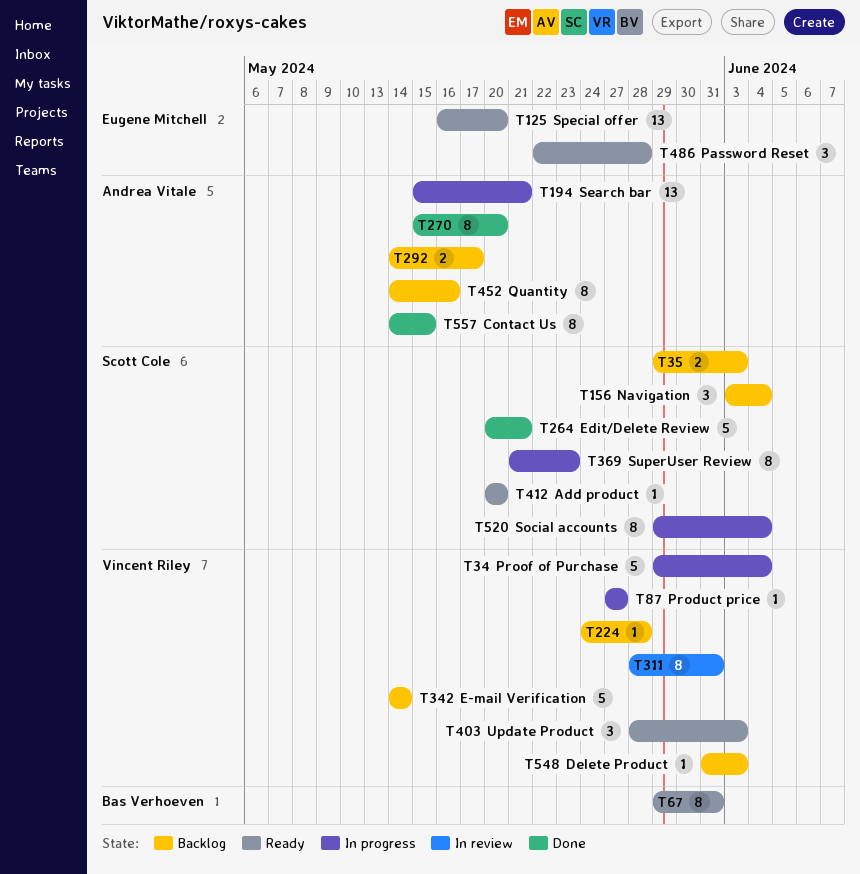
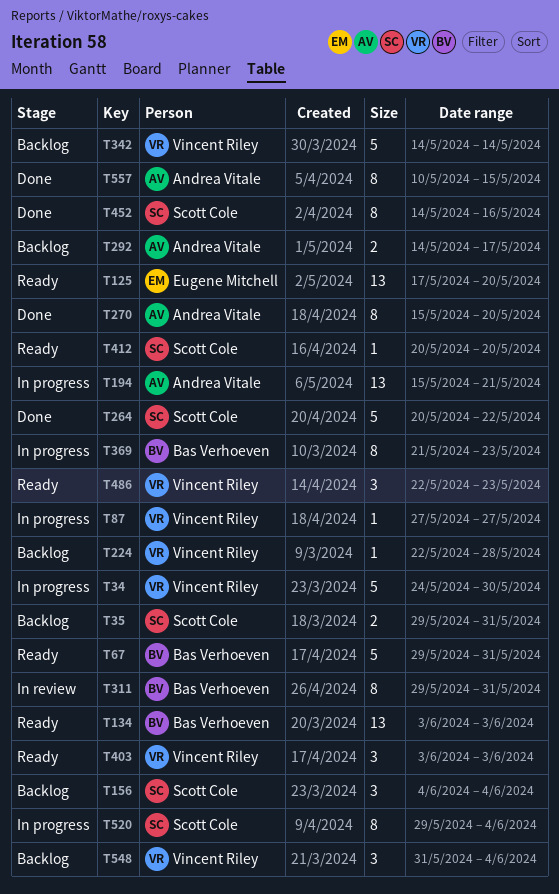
T34, start: May 29 -> May 24
T34, due: Jun 4 -> May 30
T35, due: Jun 3 -> May 31
T67, estimate: 8 -> 5
T125, start: May 16 -> May 17
T134: none -> present
T156, start: Jun 3 -> Jun 4
T224, start: May 24 -> May 22
T264, due: May 21 -> May 22
T311, owner: Vincent Riley -> Bas Verhoeven
T311, start: May 28 -> May 29
T369, owner: Scott Cole -> Bas Verhoeven
T403, start: May 28 -> Jun 3
T452, status: Backlog -> Done
T452, owner: Andrea Vitale -> Scott Cole
T486, owner: Eugene Mitchell -> Vincent Riley
T486, due: May 28 -> May 23
T548, estimate: 1 -> 3
T548, due: Jun 3 -> Jun 4
T557, start: May 14 -> May 10

